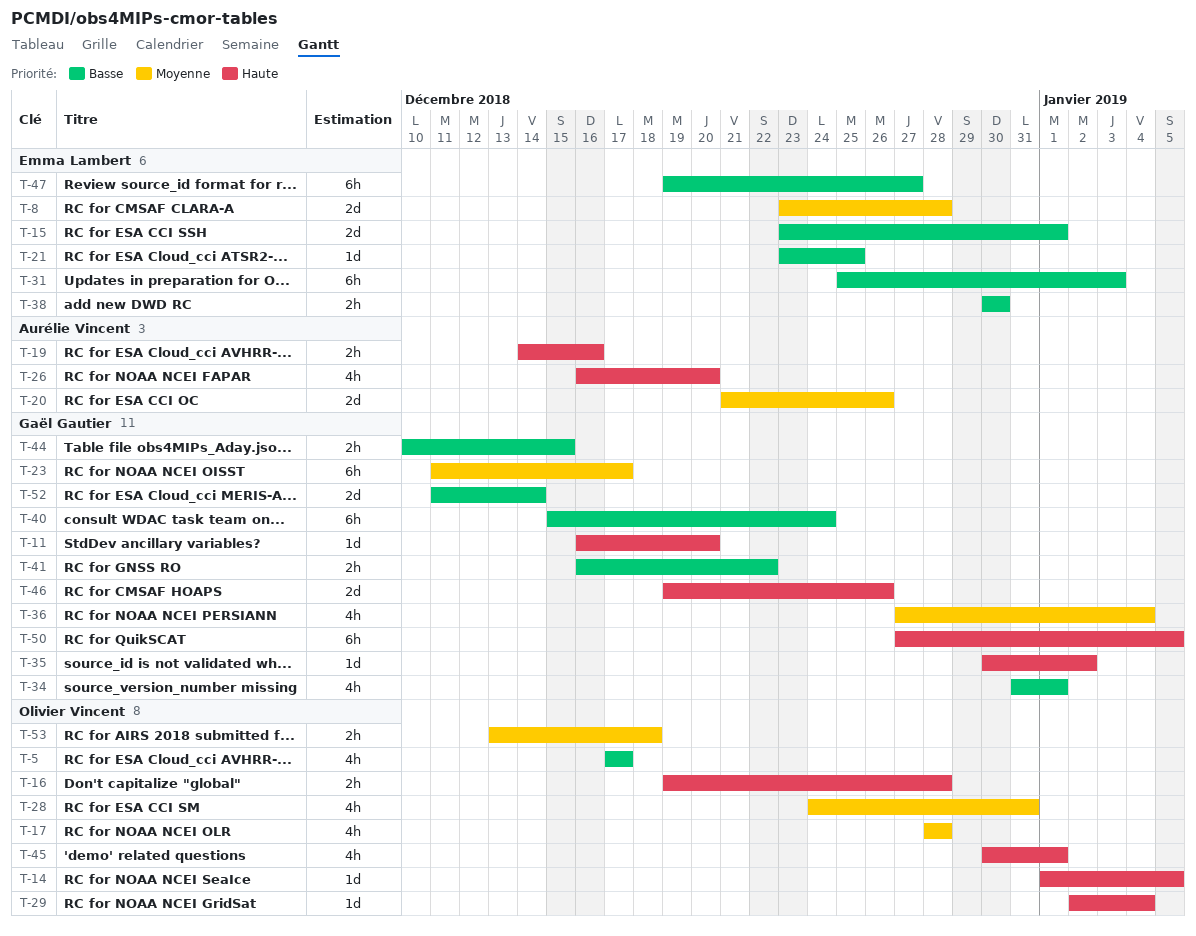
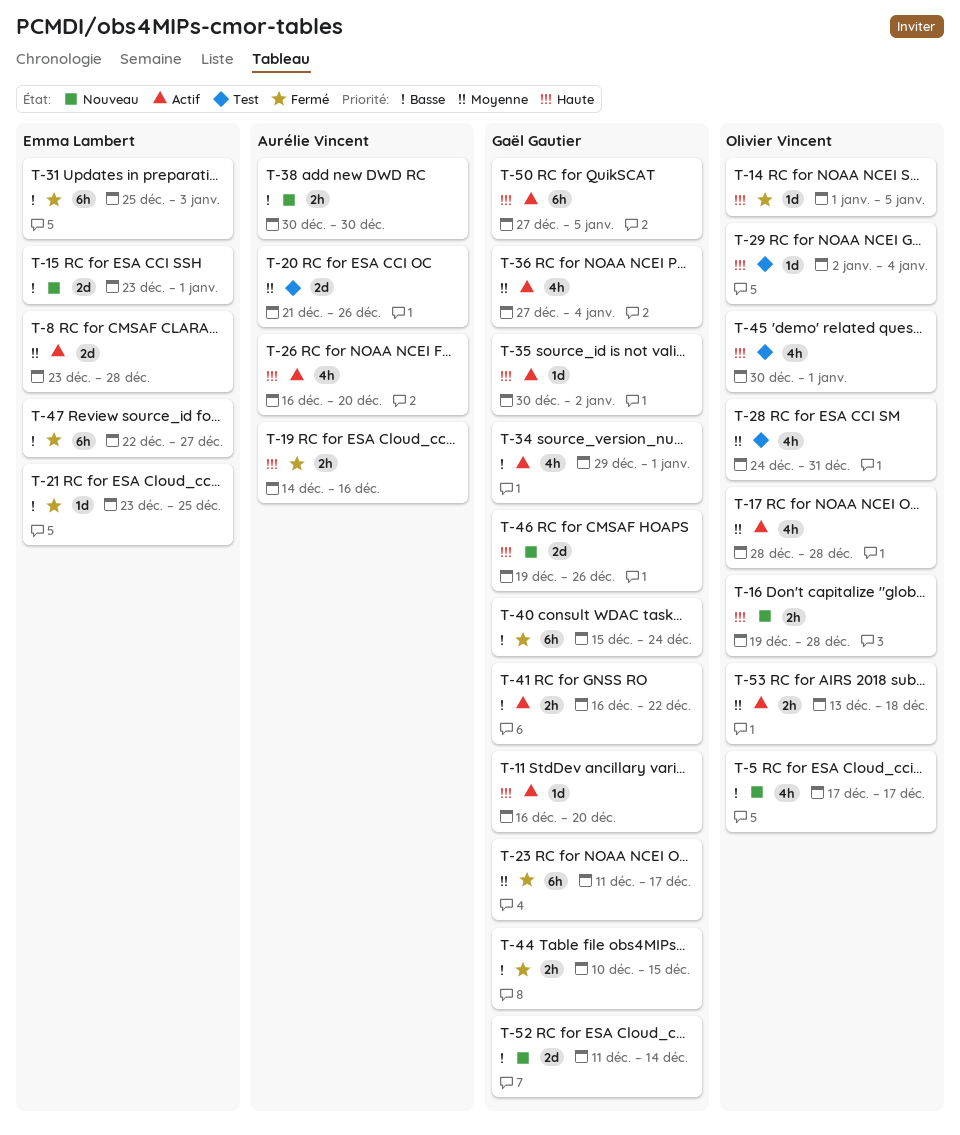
T-34, start: Dec 31 -> Dec 29
T-38, owner: Emma Lambert -> Aurélie Vincent
T-47, start: Dec 19 -> Dec 22

